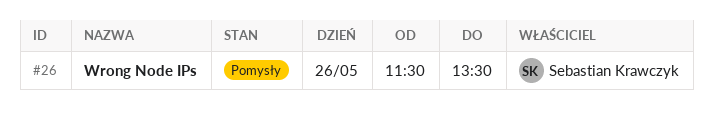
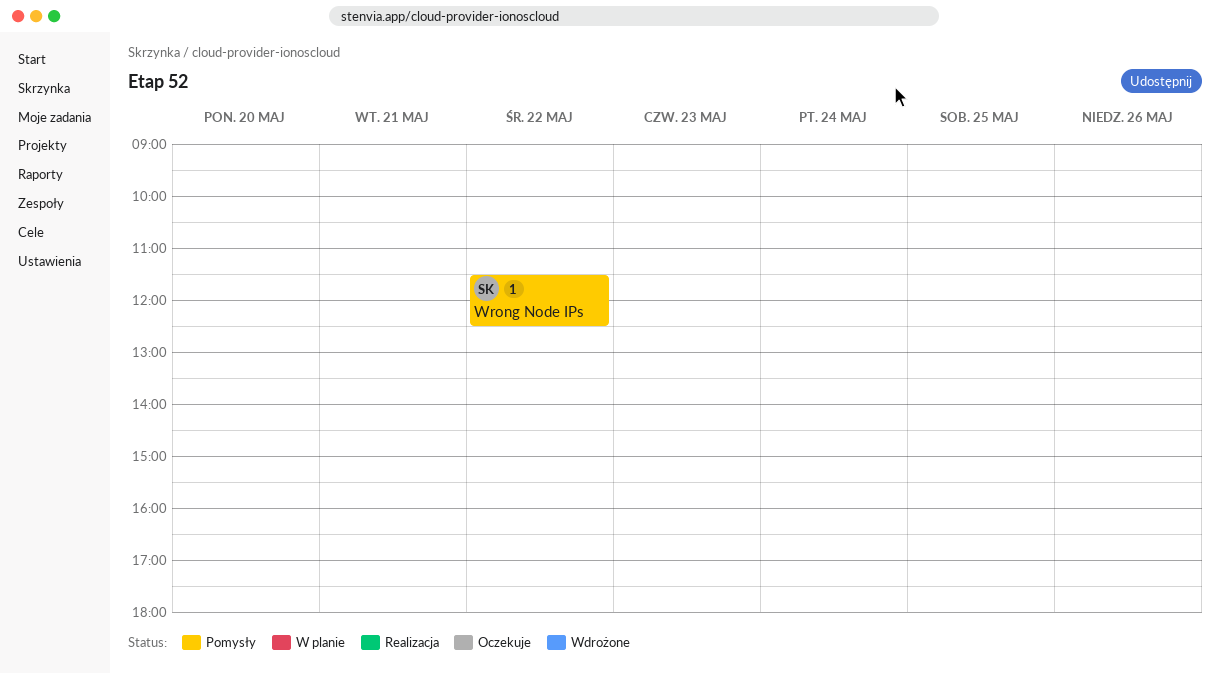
Wrong Node IPs, day: May 26 -> May 22
Wrong Node IPs, ends: 13:30 -> 12:30

